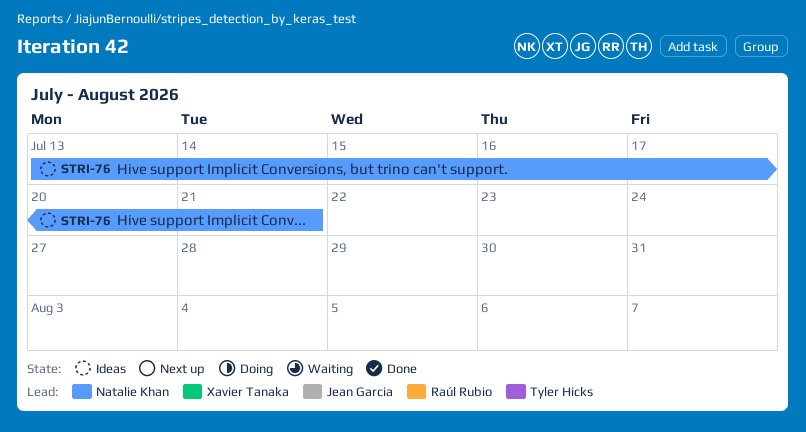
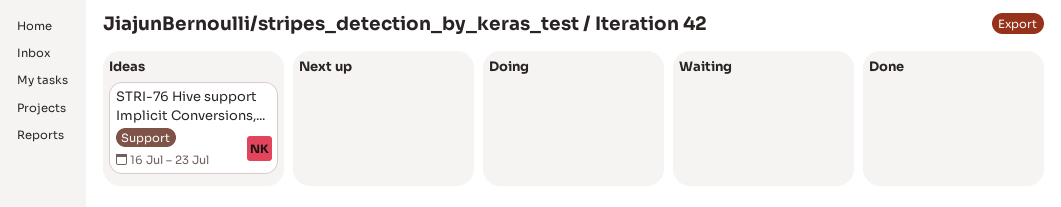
STRI-76, start: Jul 13 -> Jul 16
STRI-76, due: Jul 21 -> Jul 23

